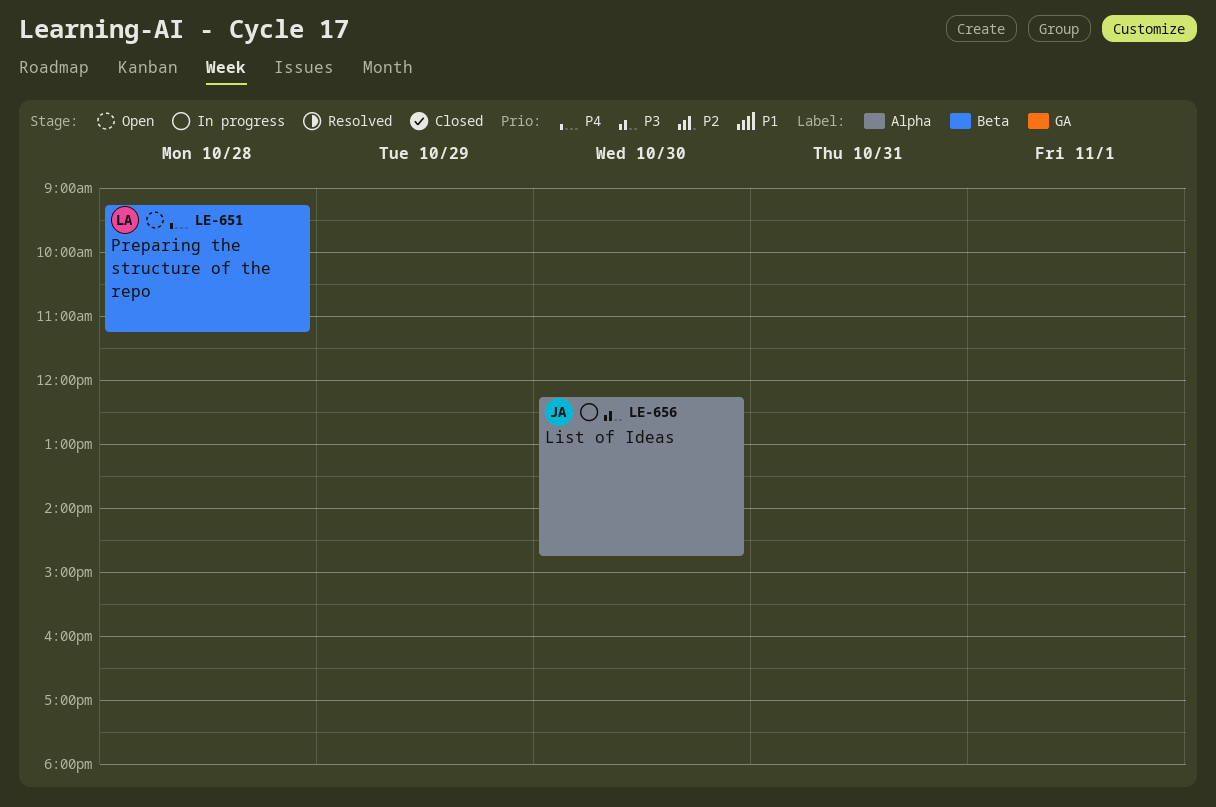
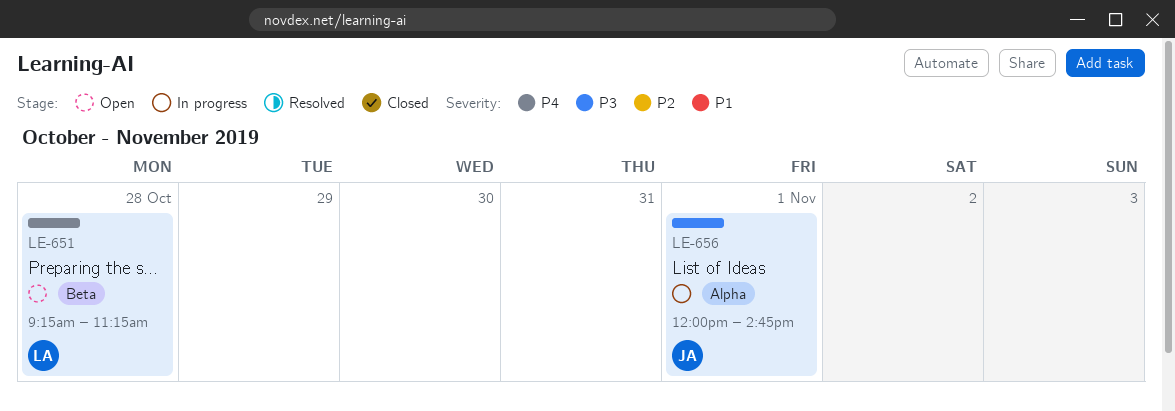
LE-656, day: Oct 30 -> Nov 1
LE-656, begins: 12:15 -> 12:00

